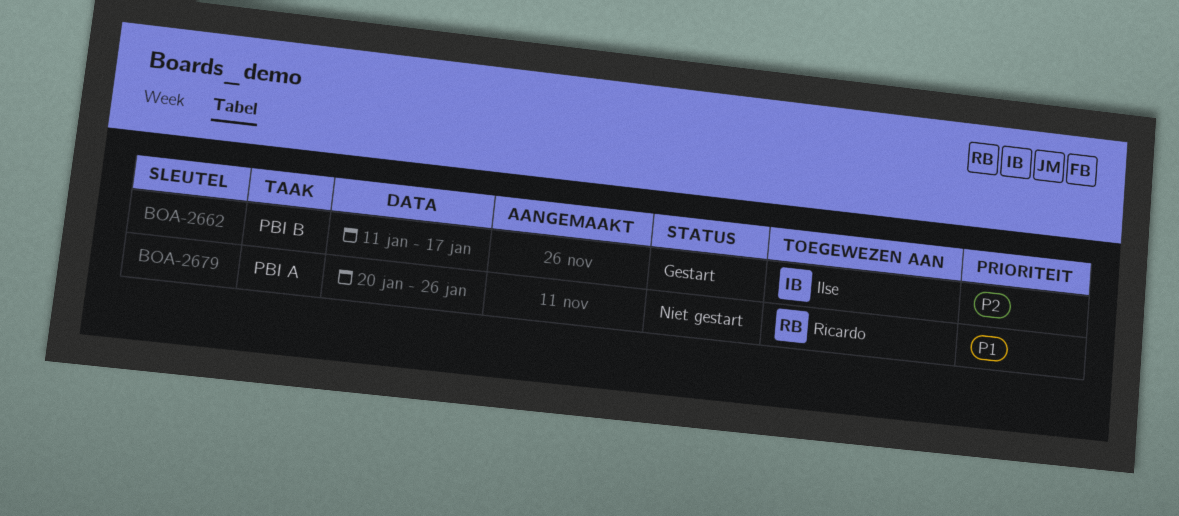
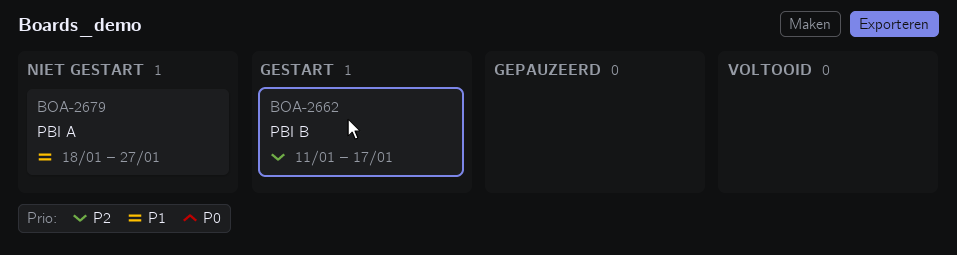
BOA-2679, start: Jan 20 -> Jan 18
BOA-2679, due: Jan 26 -> Jan 27

